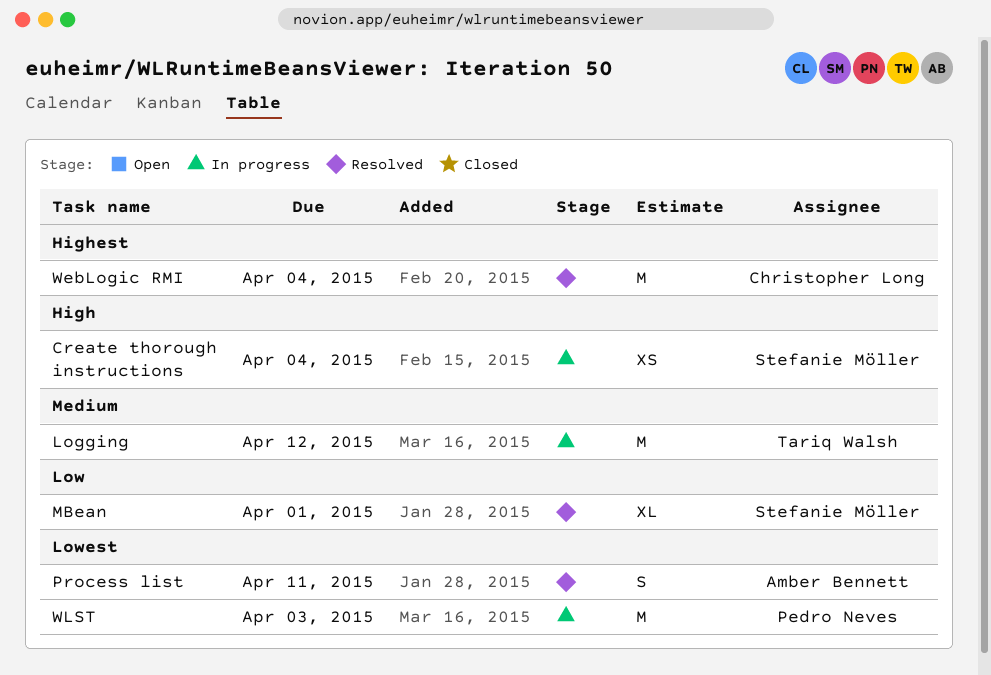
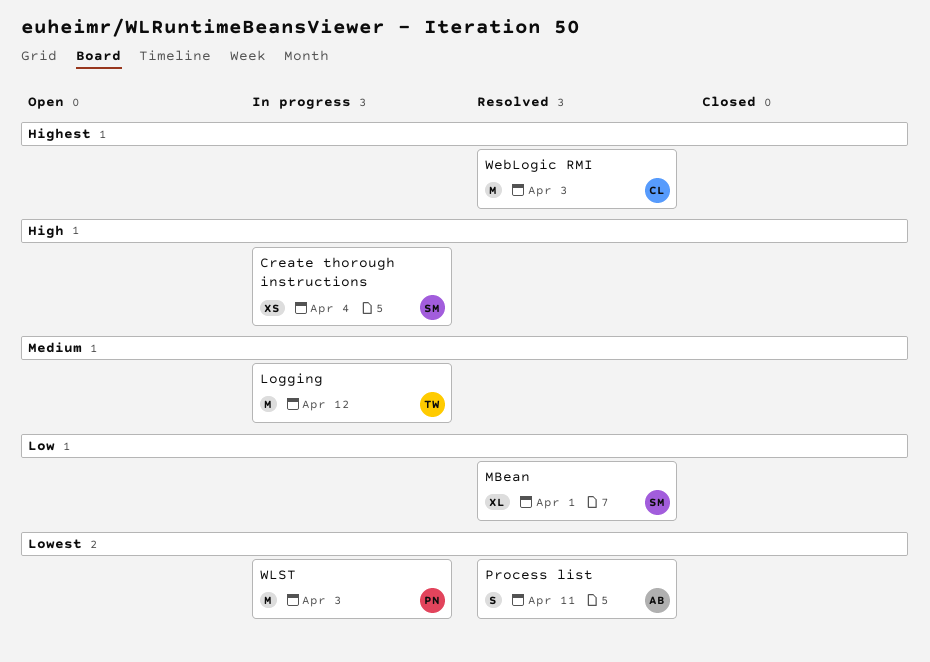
WebLogic RMI, due: Apr 4 -> Apr 3

